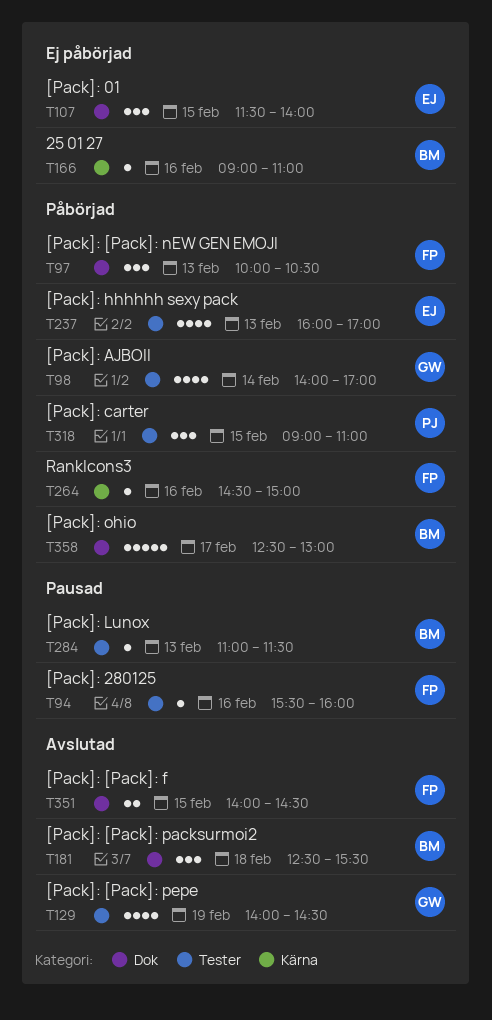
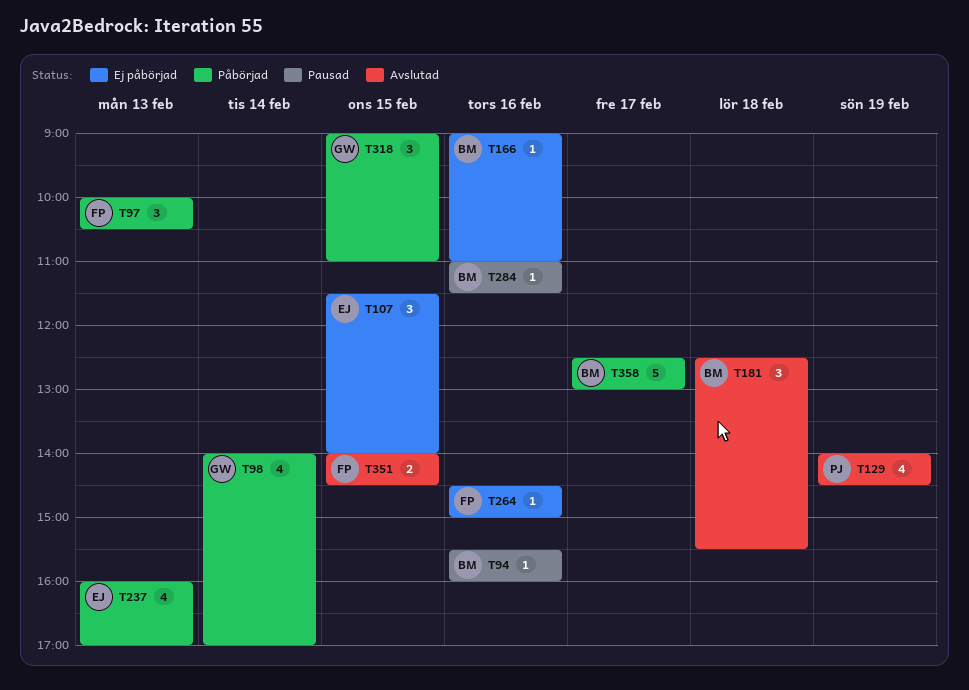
T94, owner: FP -> BM
T129, owner: GW -> PJ
T264, status: Påbörjad -> Ej påbörjad
T284, day: Feb 13 -> Feb 16
T318, owner: PJ -> GW

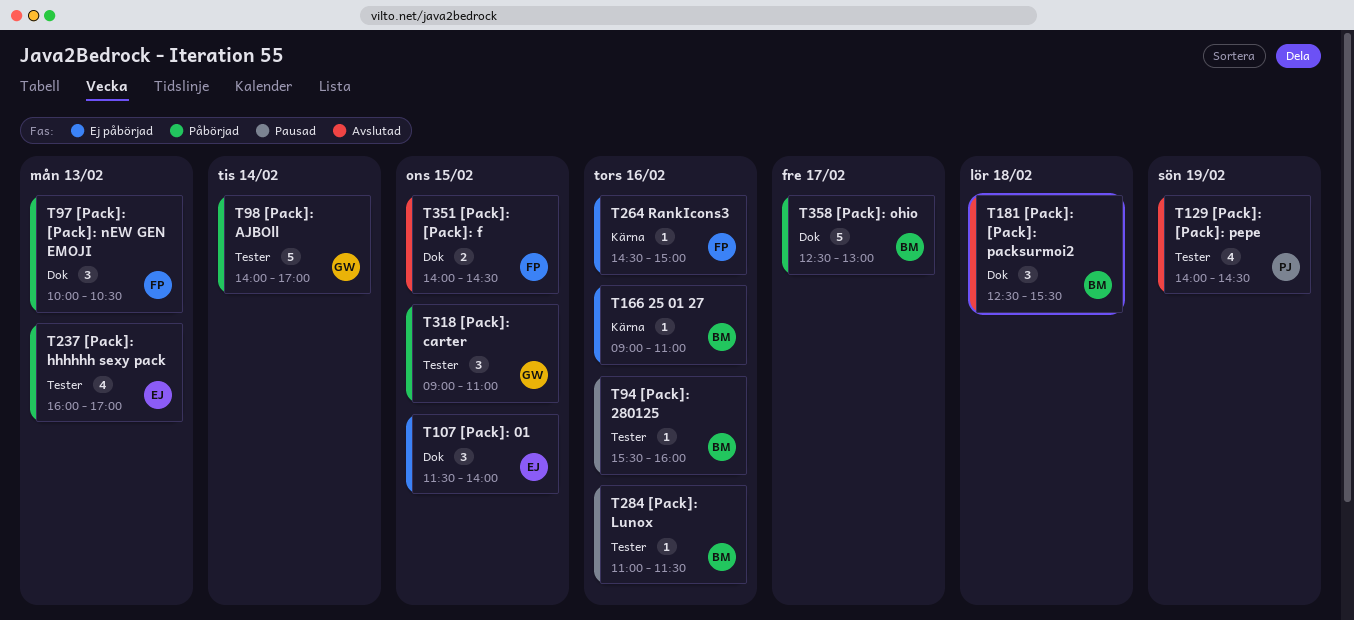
T98, estimate: 4 -> 5

